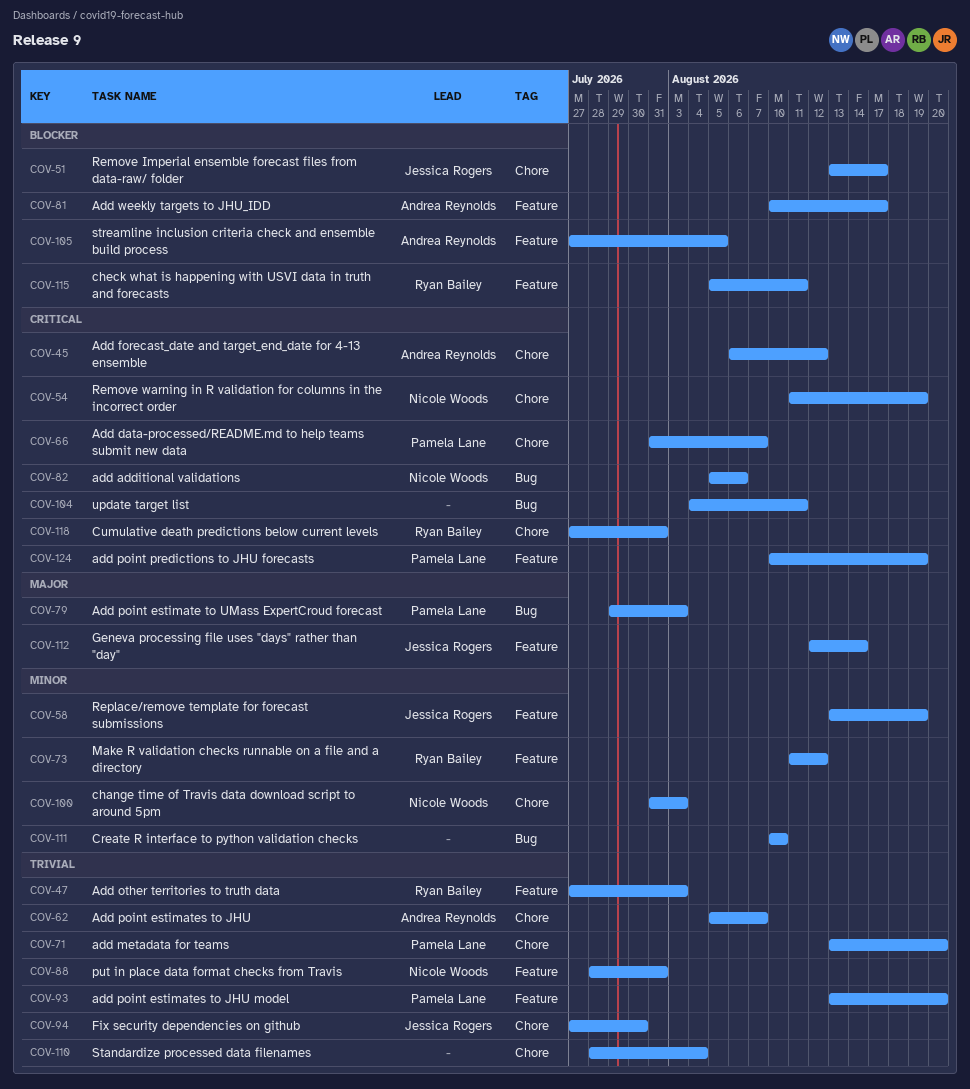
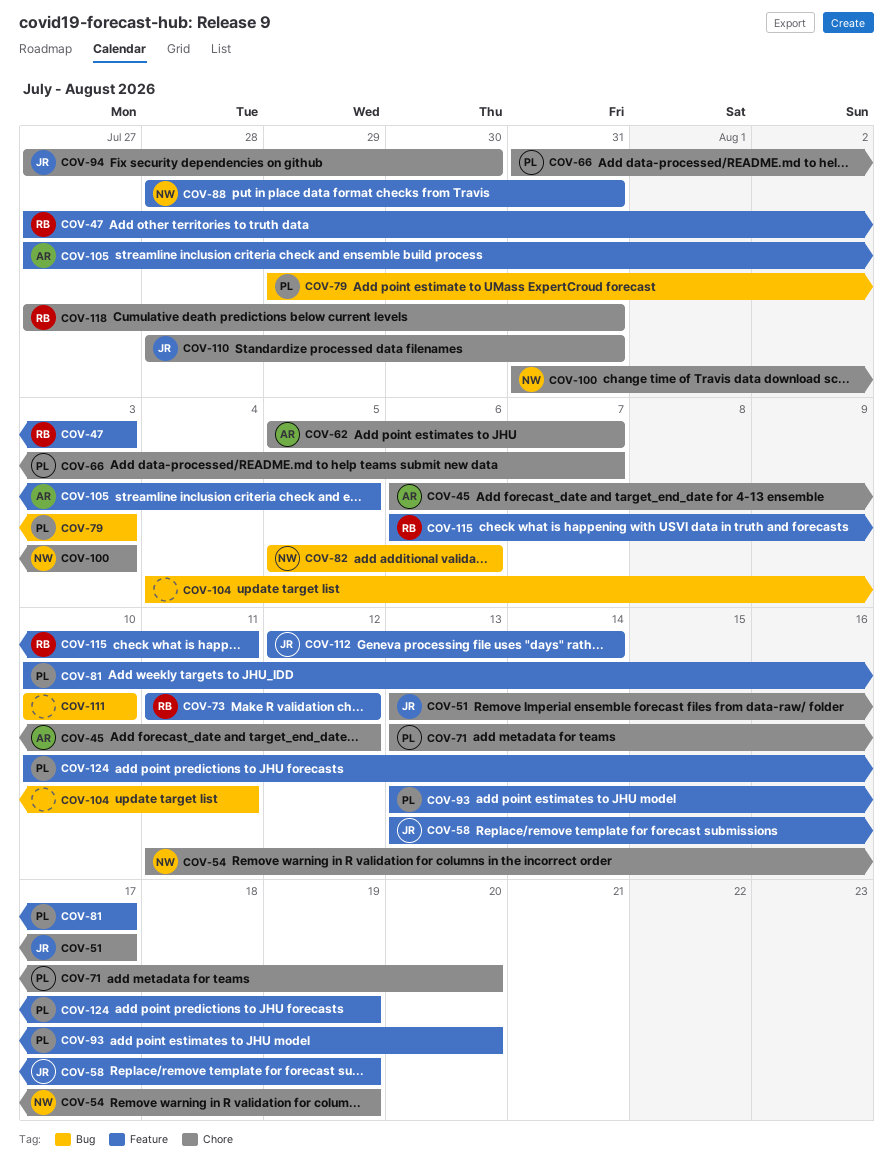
COV-81, owner: Andrea Reynolds -> Pamela Lane
COV-110, owner: none -> Jessica Rogers
COV-110, due: Aug 4 -> Jul 31
COV-115, start: Aug 5 -> Aug 6

